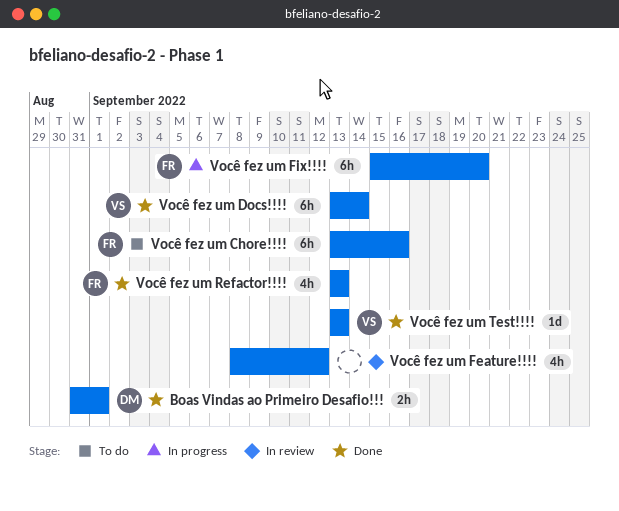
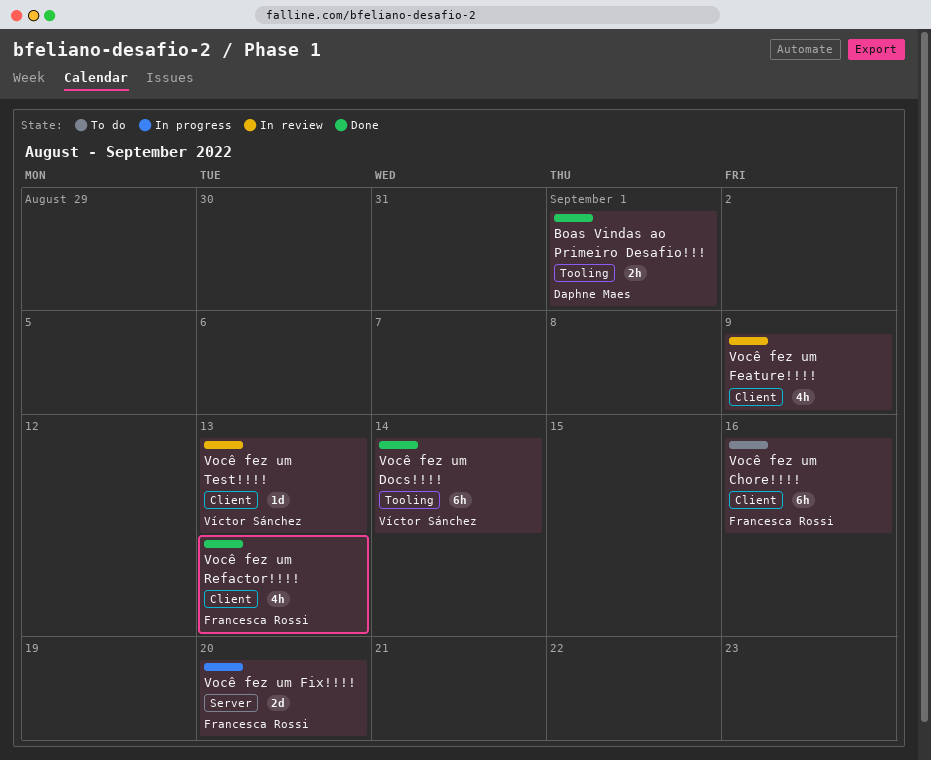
Você fez um Feature!!!!, due: Sep 12 -> Sep 9
Você fez um Fix!!!!, estimate: 6h -> 2d
Você fez um Test!!!!, status: Done -> In review

